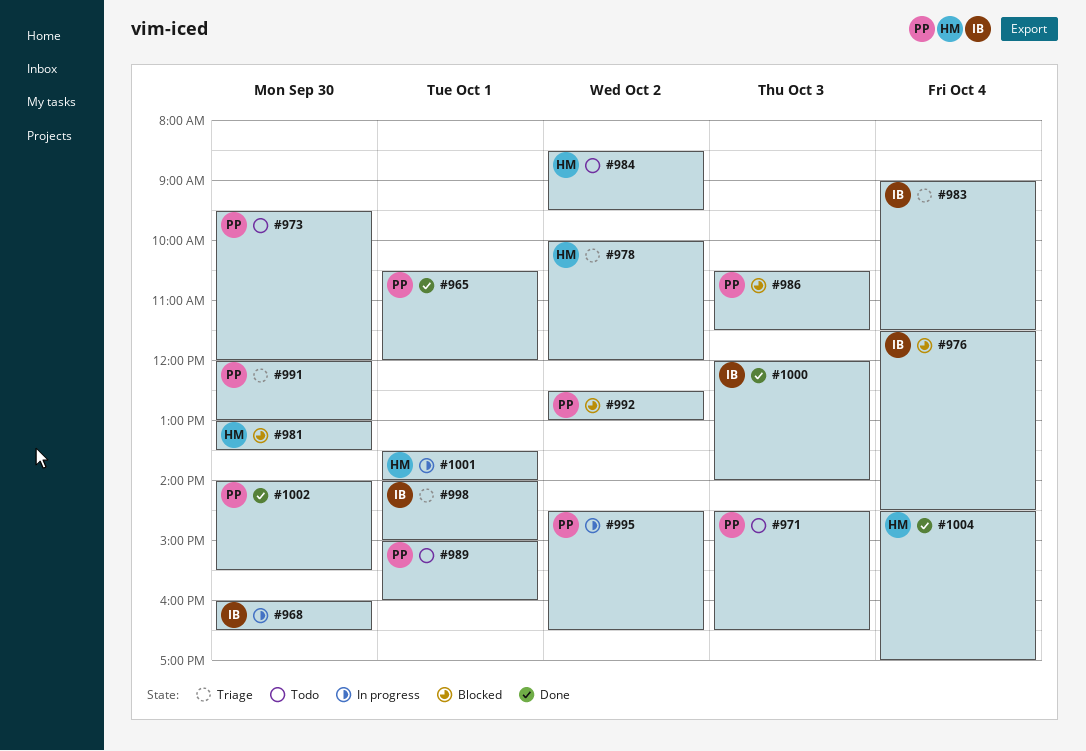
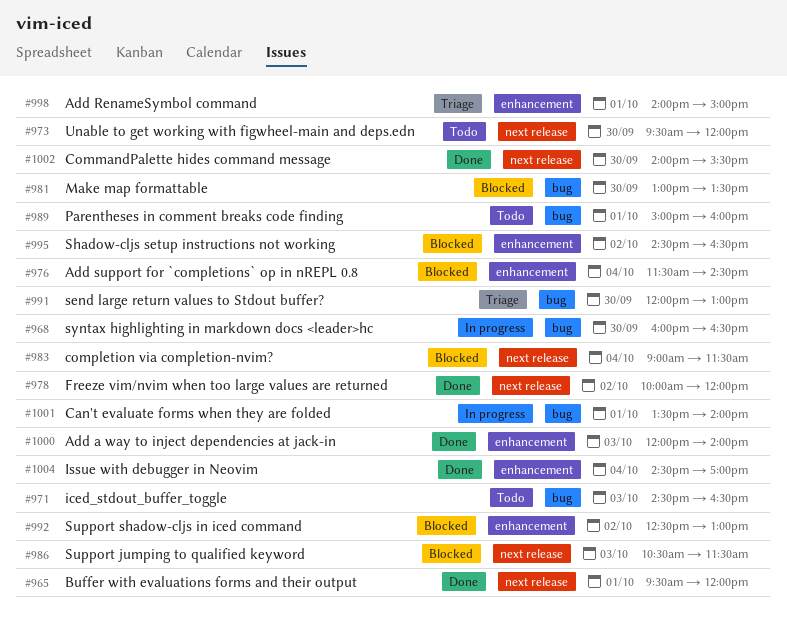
#965, begins: 10:30 -> 09:30
#978, status: Triage -> Done
#983, status: Triage -> Blocked
#984: present -> none
#995, status: In progress -> Blocked

